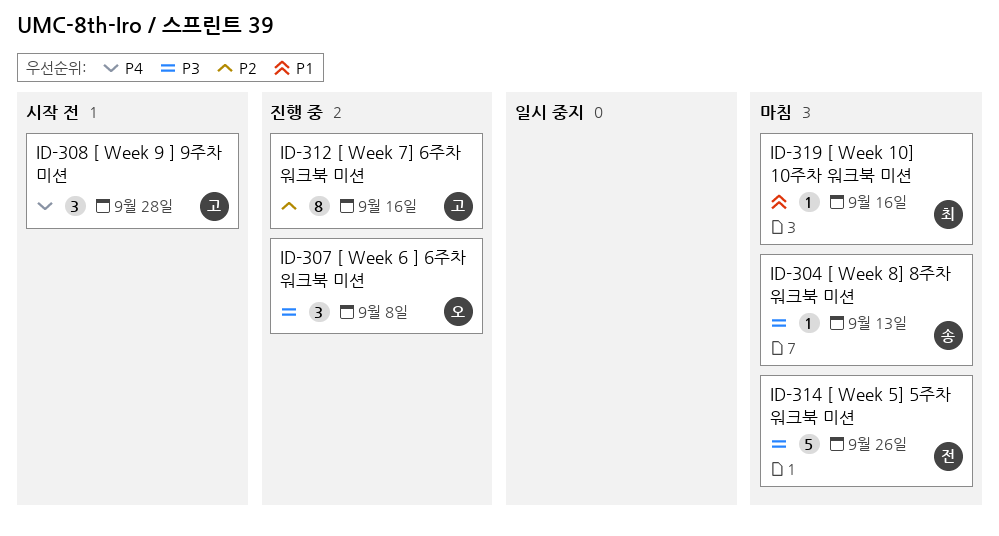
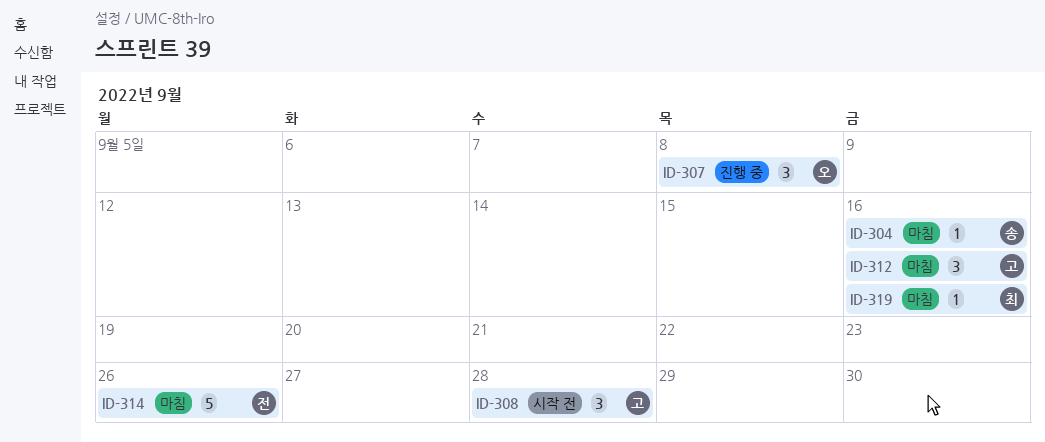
ID-304, due: Sep 13 -> Sep 16
ID-312, status: 진행 중 -> 마침
ID-312, estimate: 8 -> 3

